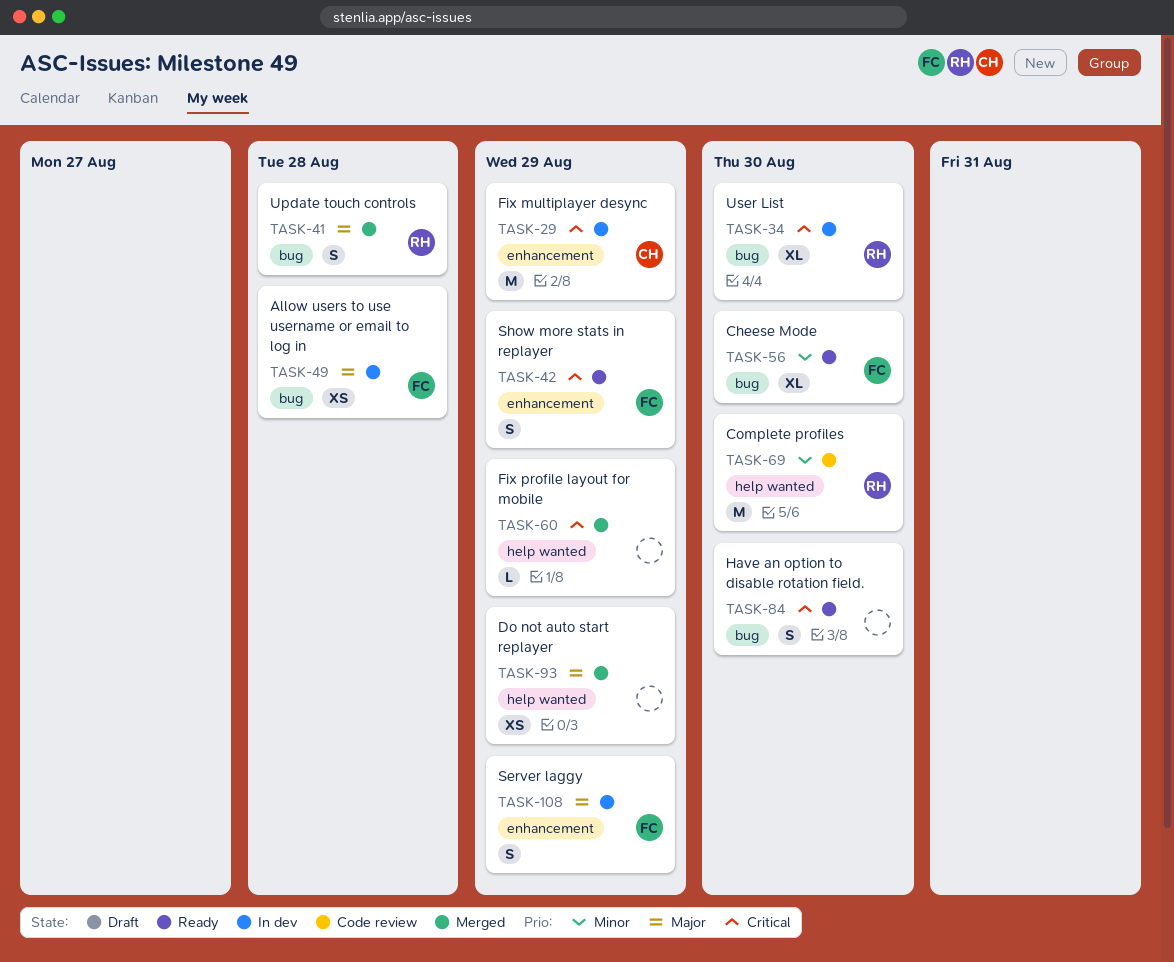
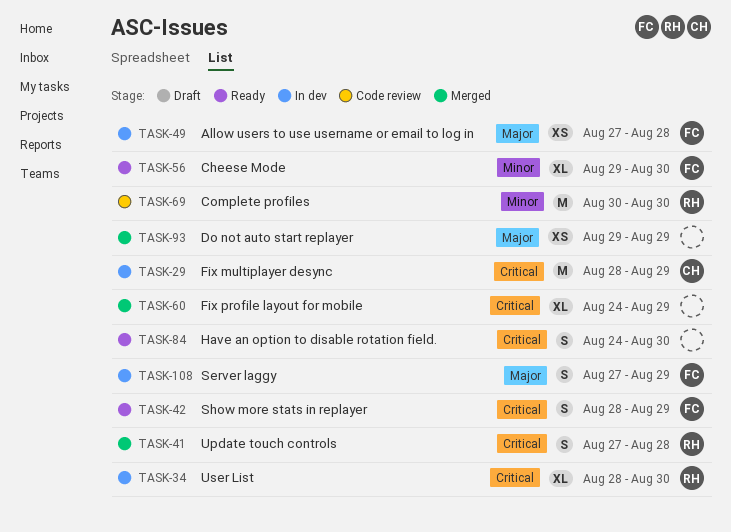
TASK-41, priority: Major -> Critical
TASK-60, estimate: L -> XL

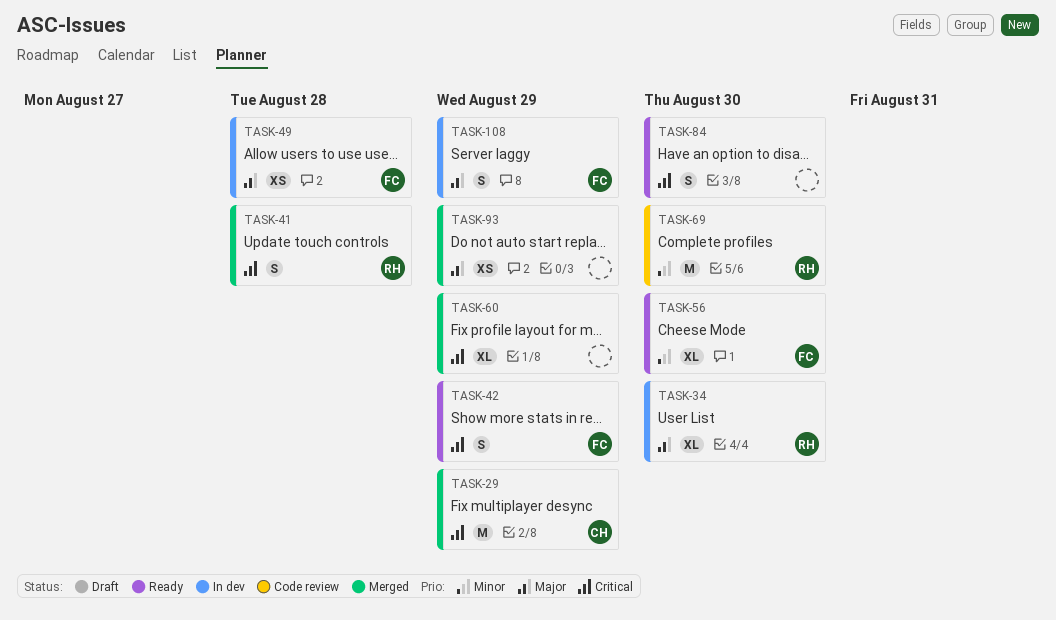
TASK-29, status: In dev -> Merged
TASK-34, priority: Critical -> Major

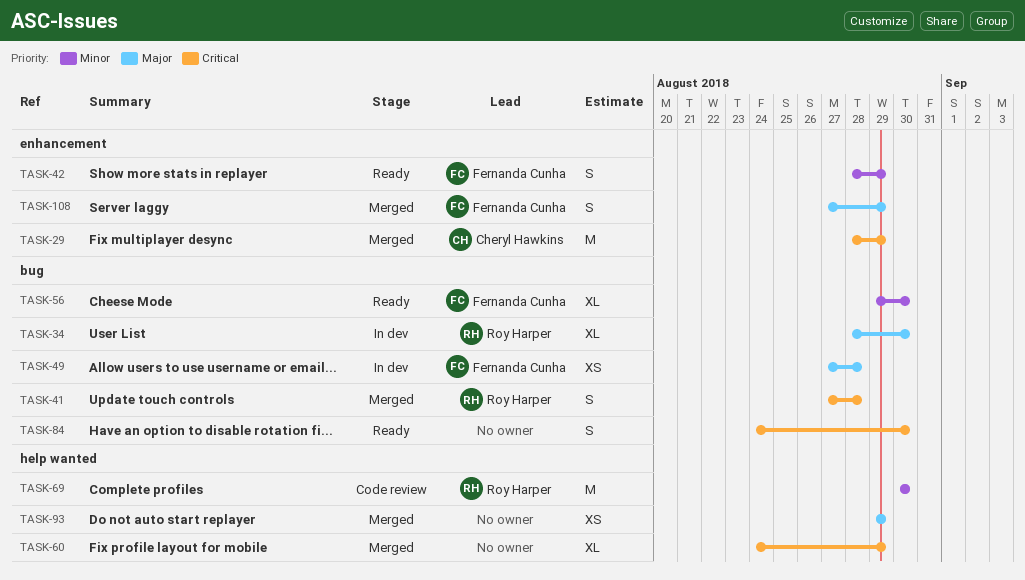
TASK-42, priority: Critical -> Minor
TASK-108, status: In dev -> Merged

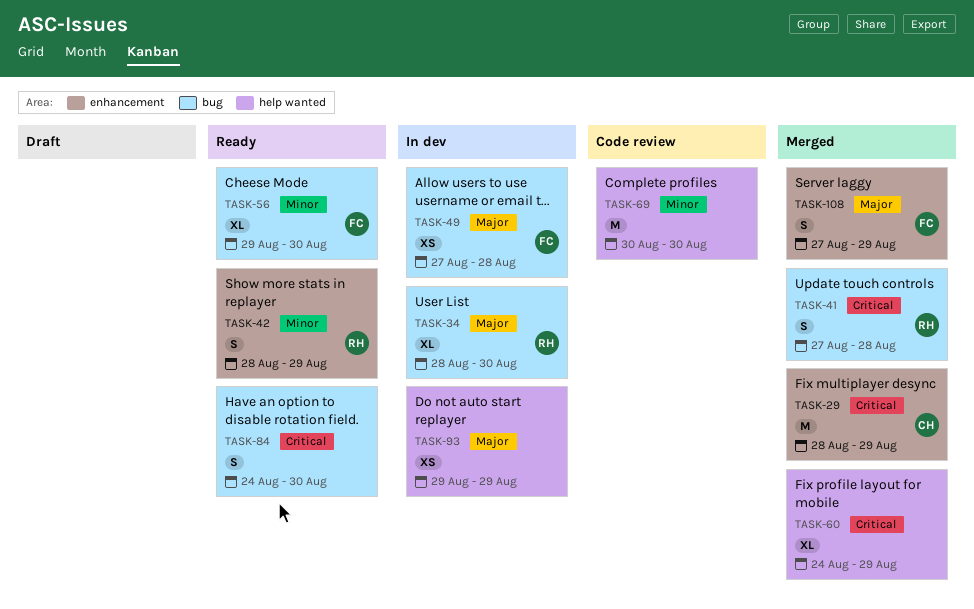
TASK-42, owner: Fernanda Cunha -> Roy Harper
TASK-69, owner: Roy Harper -> none
TASK-93, status: Merged -> In dev

